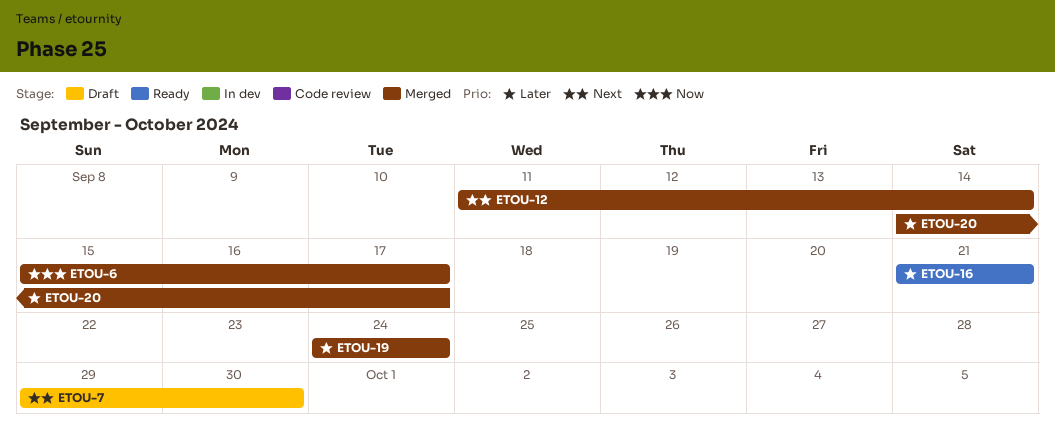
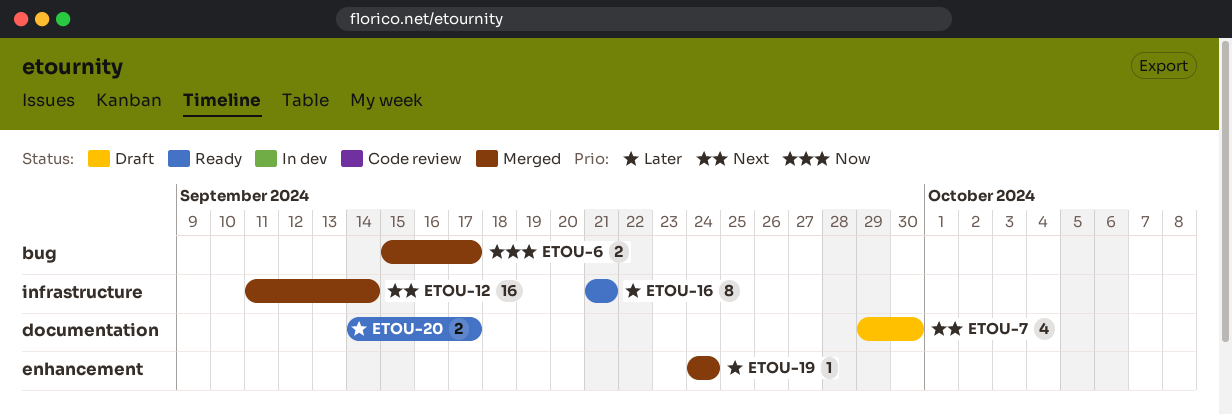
ETOU-20, status: Merged -> Ready

